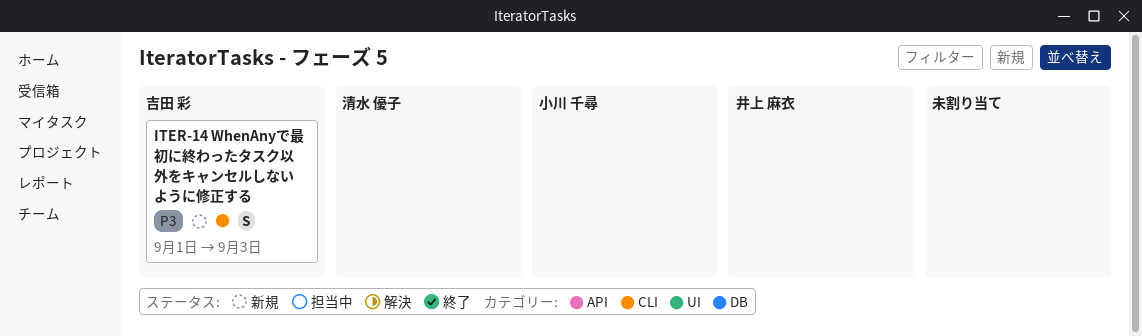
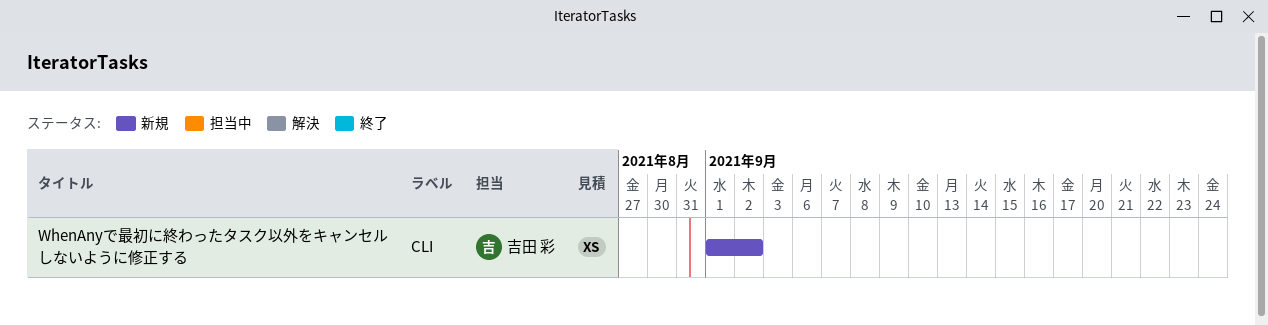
WhenAnyで最初に終わったタスク以外をキャンセルしないように修正する, estimate: S -> XS
WhenAnyで最初に終わったタスク以外をキャンセルしないように修正する, due: Sep 3 -> Sep 2

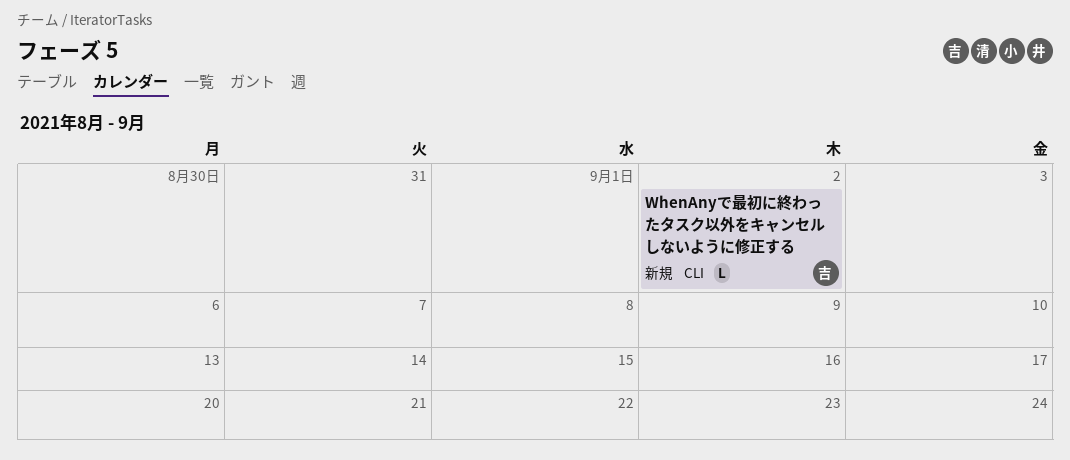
WhenAnyで最初に終わったタスク以外をキャンセルしないように修正する, estimate: XS -> L

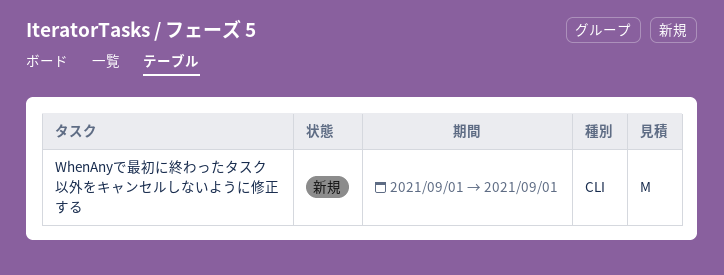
WhenAnyで最初に終わったタスク以外をキャンセルしないように修正する, estimate: L -> M
WhenAnyで最初に終わったタスク以外をキャンセルしないように修正する, due: Sep 2 -> Sep 1

